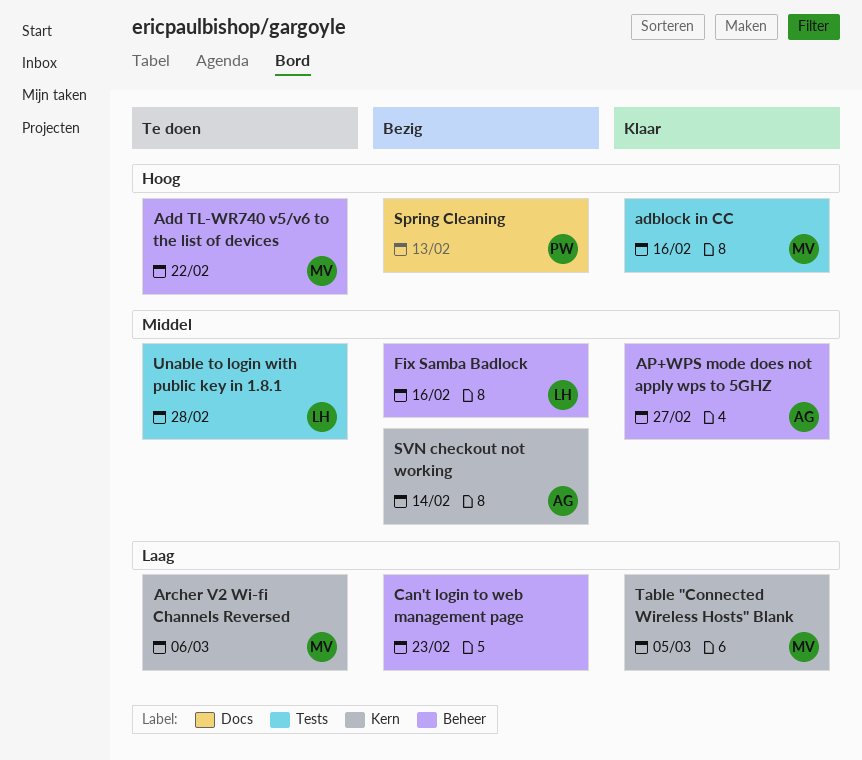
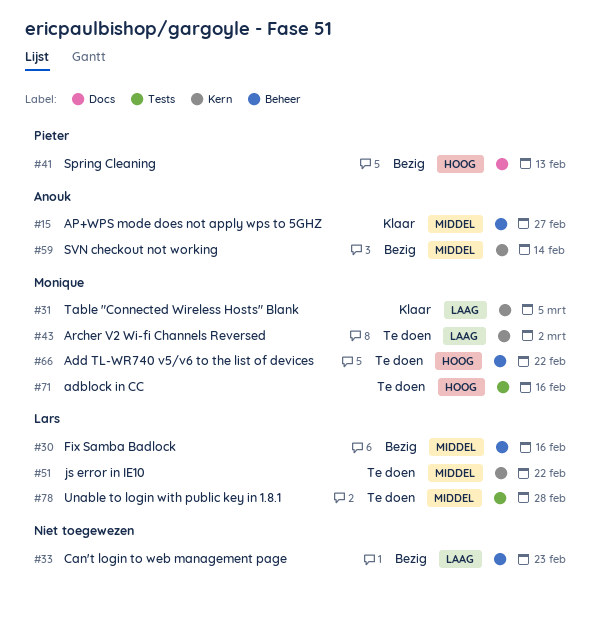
adblock in CC, status: Klaar -> Te doen
Archer V2 Wi-fi Channels Reversed, due: Mar 6 -> Mar 2
js error in IE10: none -> present

